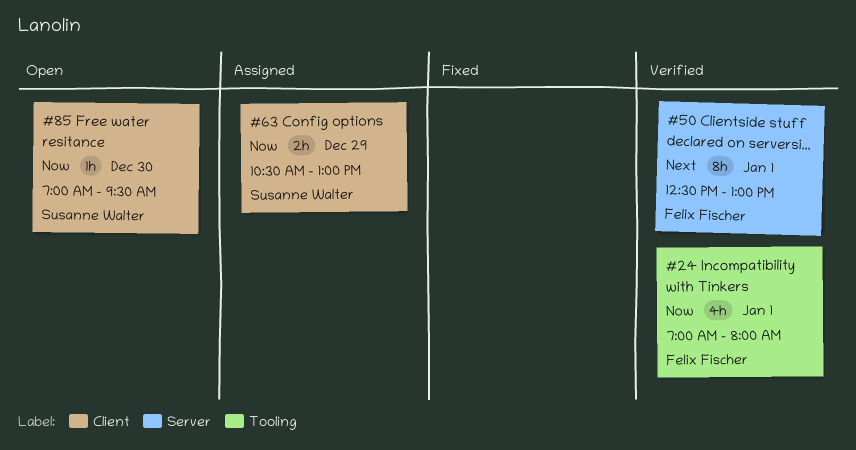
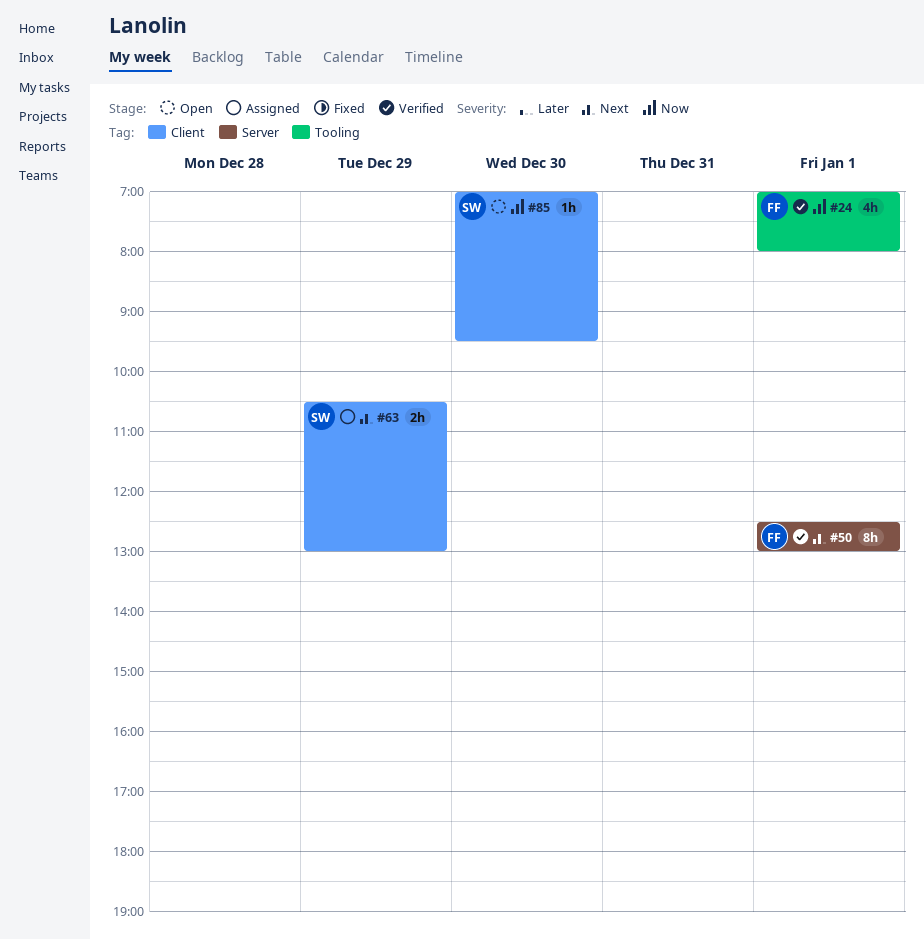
#63, priority: Now -> Next

